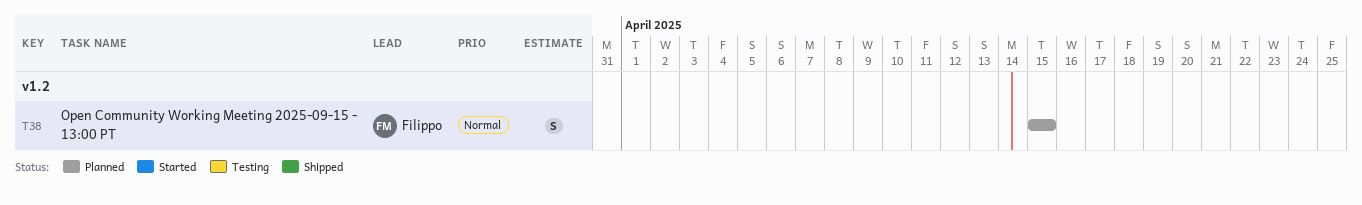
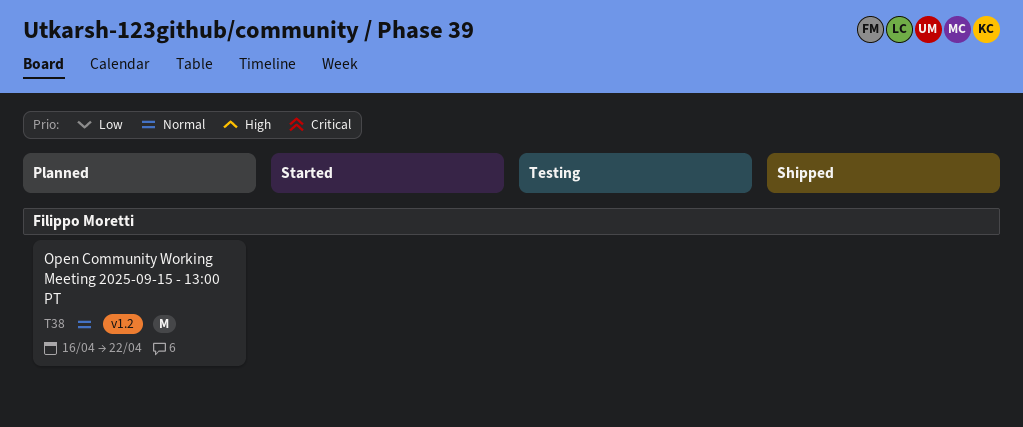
T38, estimate: S -> M
T38, start: Apr 15 -> Apr 16
T38, due: Apr 15 -> Apr 22

